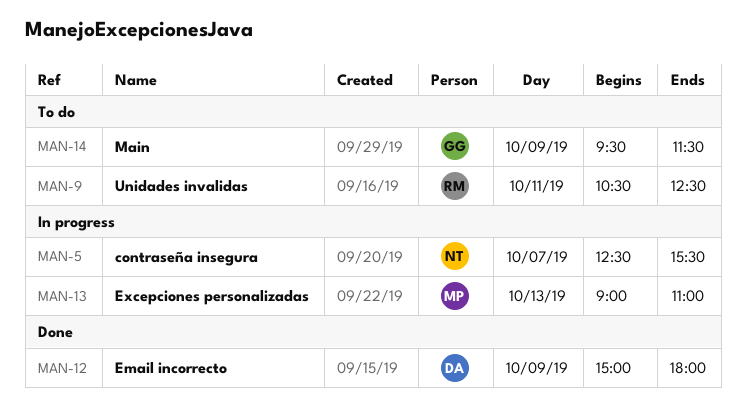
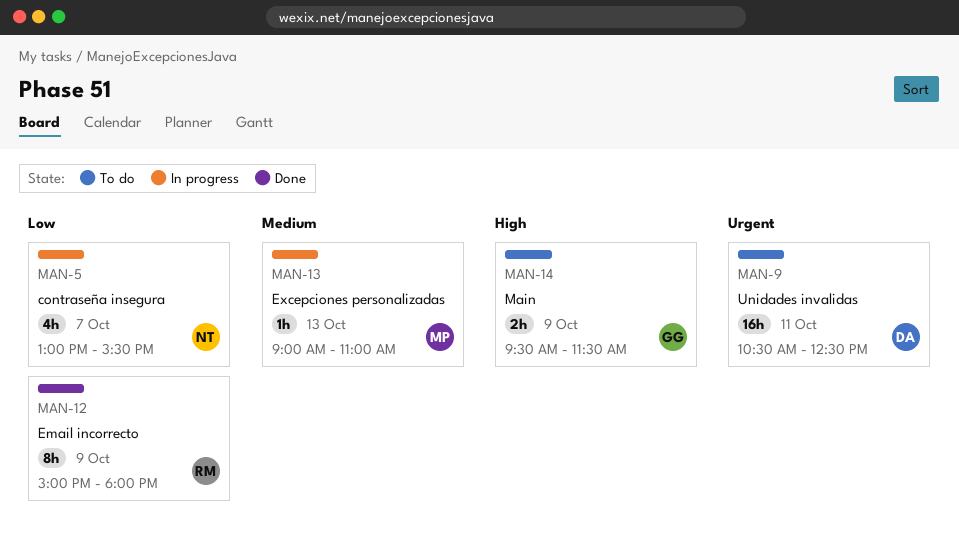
MAN-5, begins: 12:30 -> 13:00
MAN-9, owner: RM -> DA
MAN-12, owner: DA -> RM

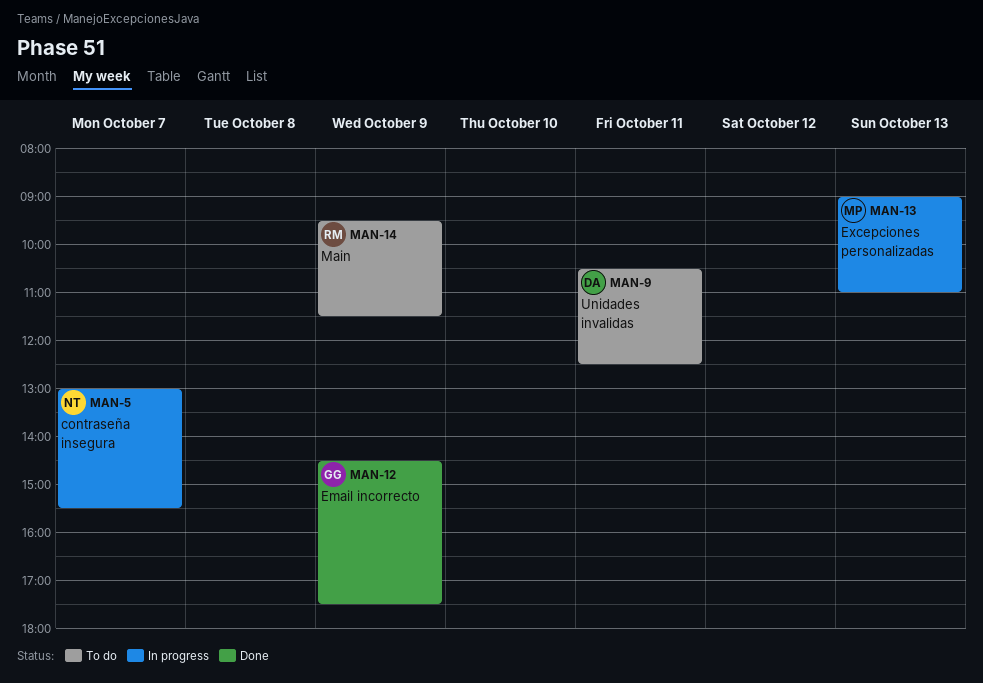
MAN-12, owner: RM -> GG
MAN-12, begins: 15:00 -> 14:30
MAN-12, ends: 18:00 -> 17:30
MAN-14, owner: GG -> RM

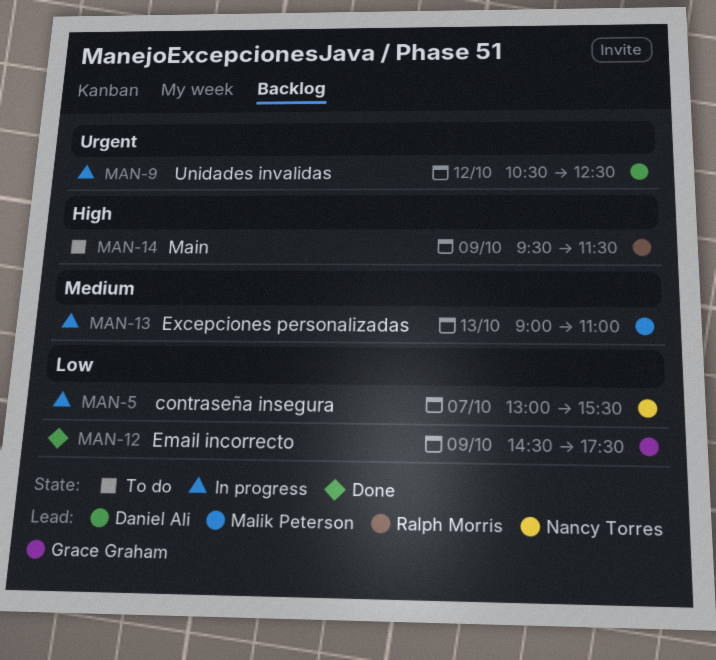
MAN-9, status: To do -> In progress
MAN-9, day: Oct 11 -> Oct 12

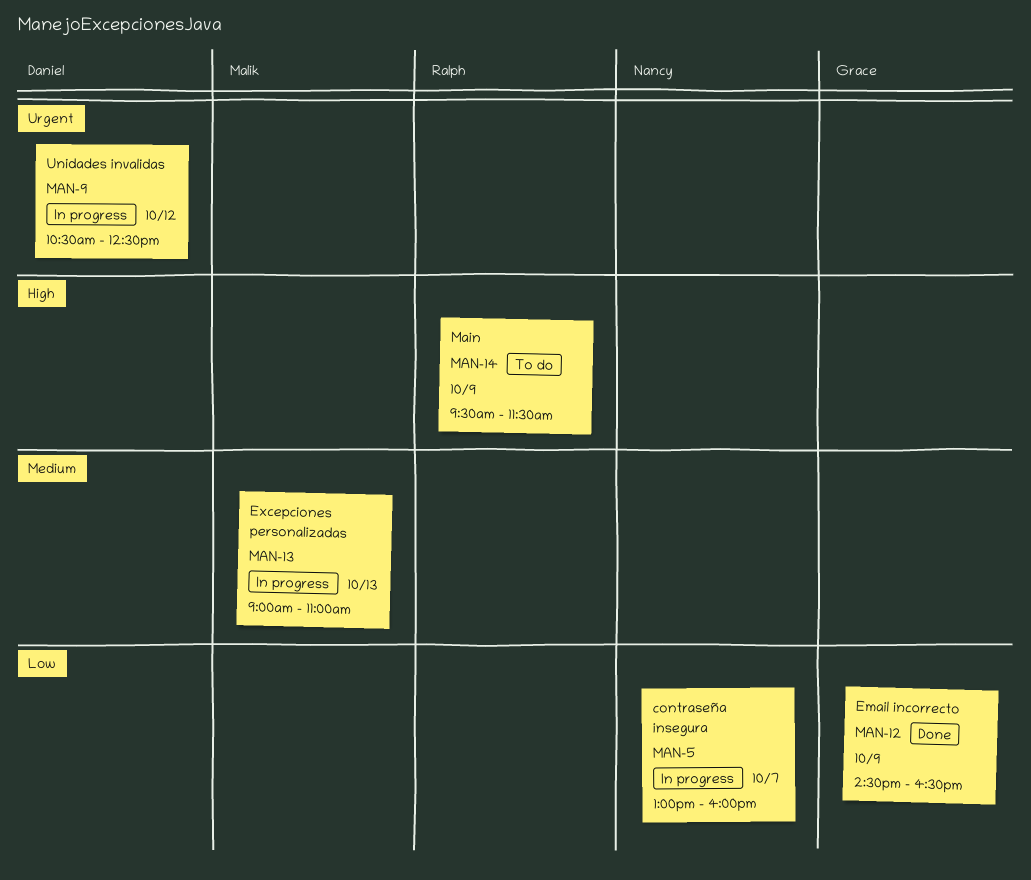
MAN-5, ends: 15:30 -> 16:00
MAN-12, ends: 17:30 -> 16:30

